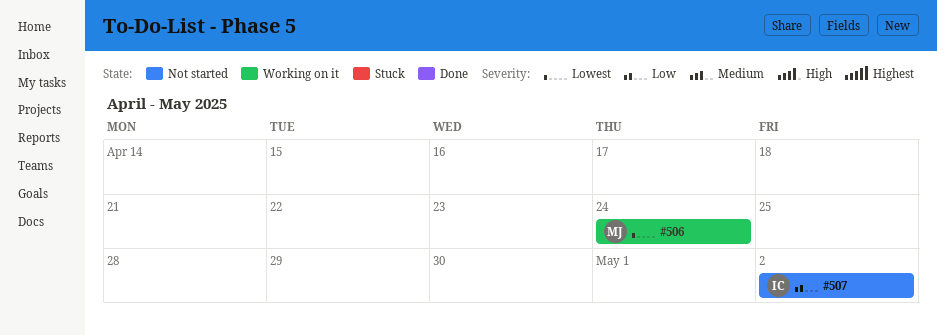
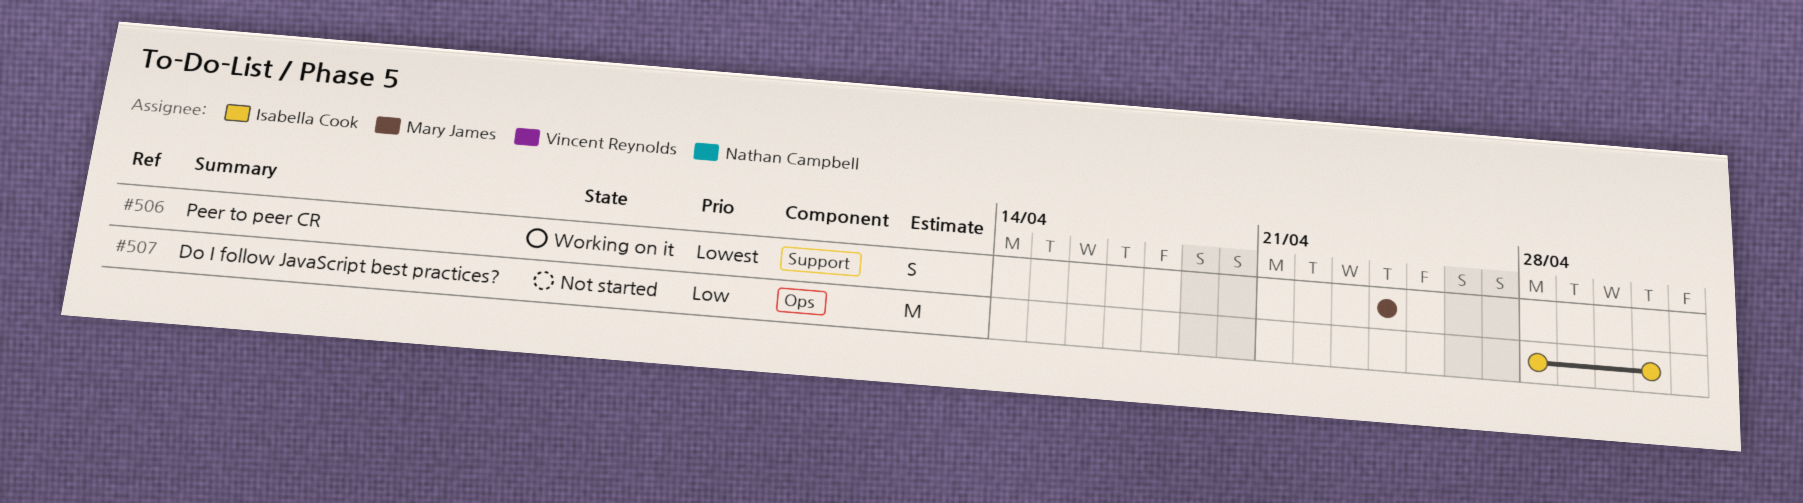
#507, start: May 2 -> Apr 28
#507, due: May 2 -> May 1

